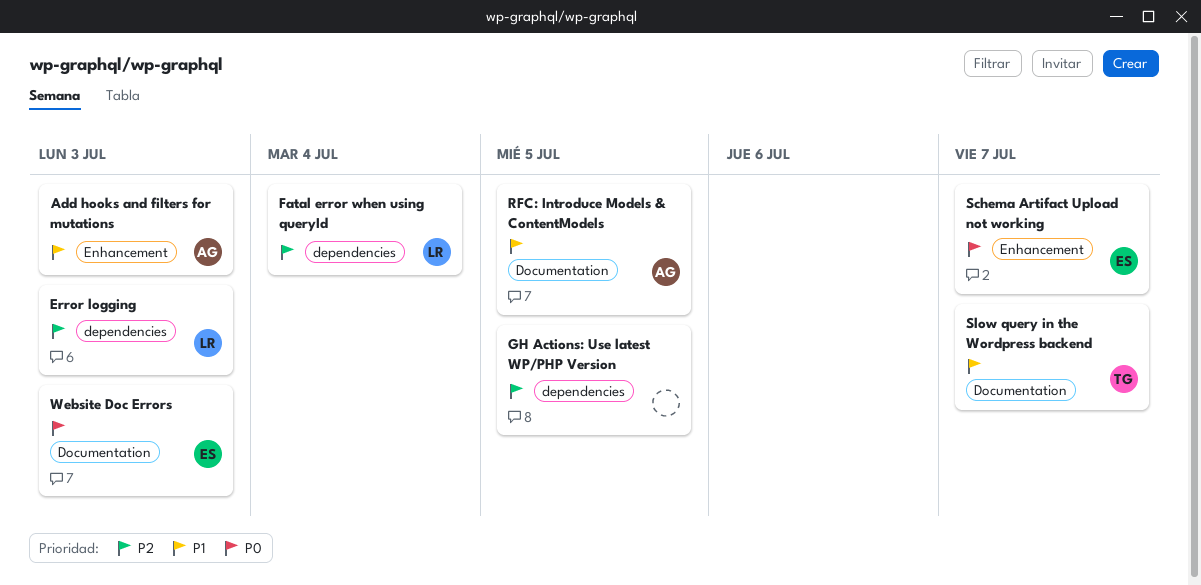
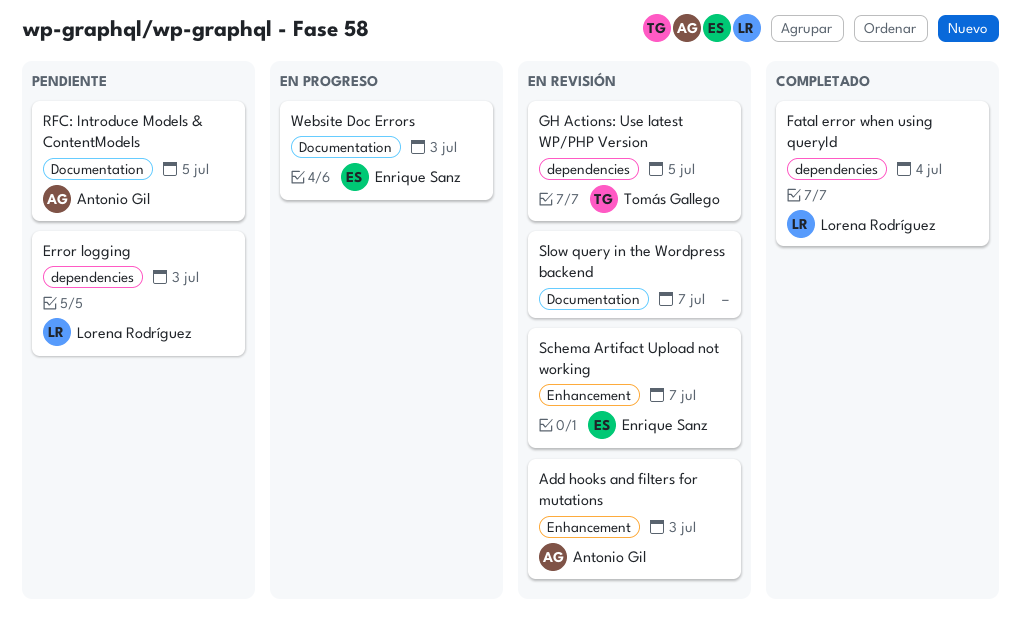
GH Actions: Use latest WP/PHP Version, owner: none -> Tomás Gallego
Slow query in the Wordpress backend, owner: Tomás Gallego -> none

